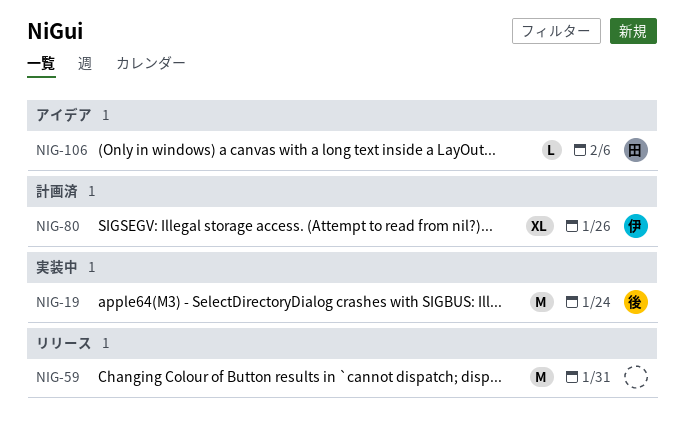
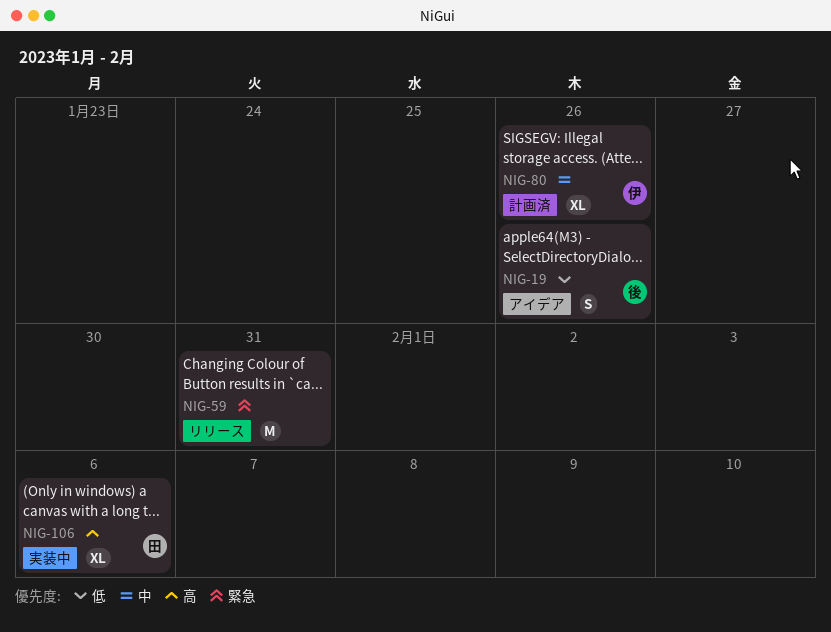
NIG-19, status: 実装中 -> アイデア
NIG-19, estimate: M -> S
NIG-19, due: Jan 24 -> Jan 26
NIG-106, status: アイデア -> 実装中
NIG-106, estimate: L -> XL

